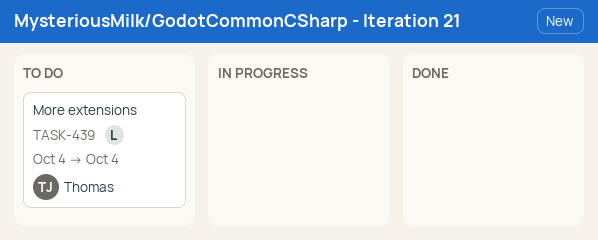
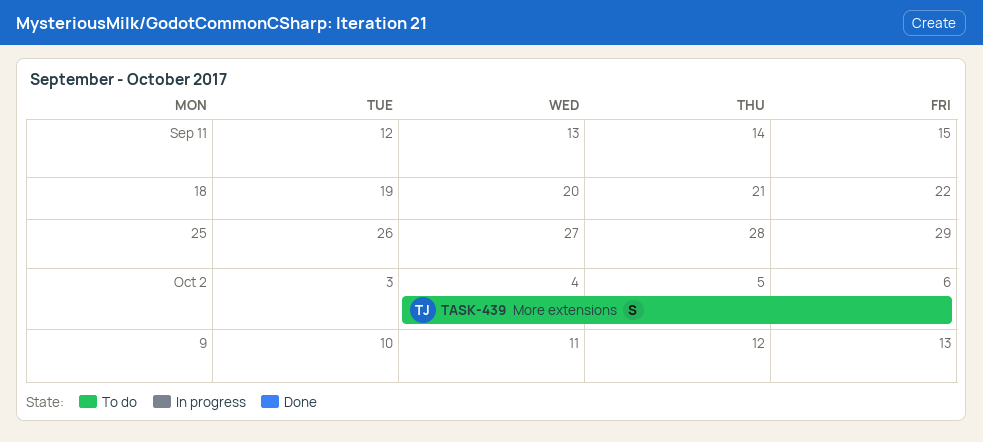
TASK-439, estimate: L -> S
TASK-439, due: Oct 4 -> Oct 6

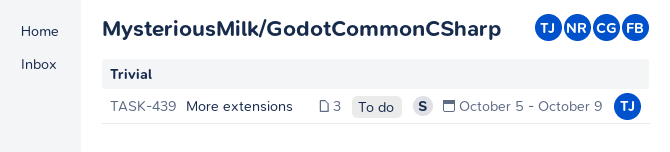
TASK-439, start: Oct 4 -> Oct 5
TASK-439, due: Oct 6 -> Oct 9

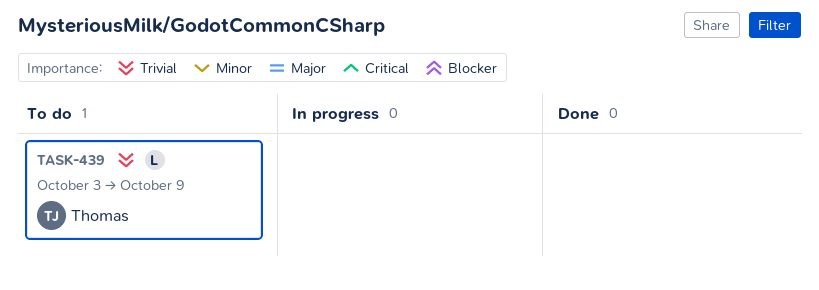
TASK-439, estimate: S -> L
TASK-439, start: Oct 5 -> Oct 3

